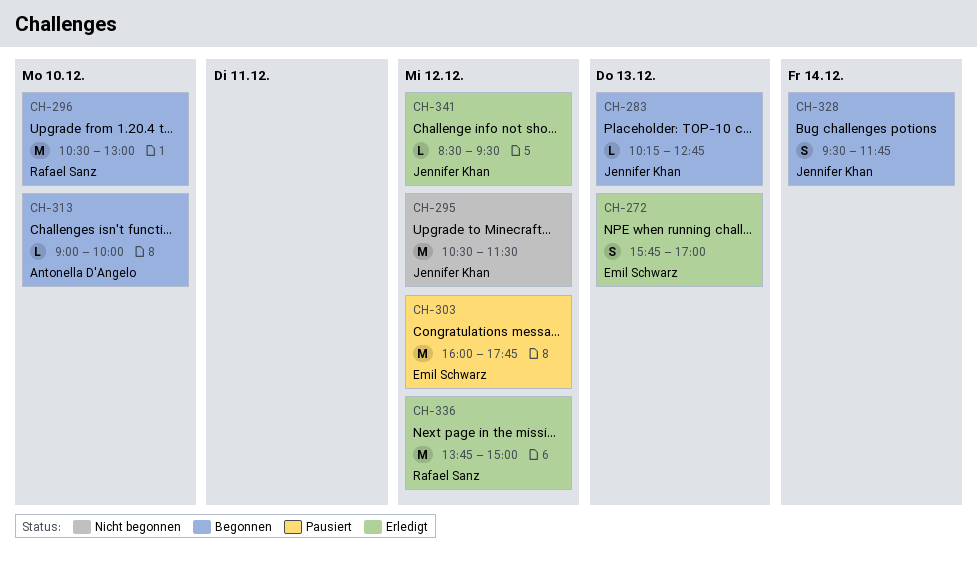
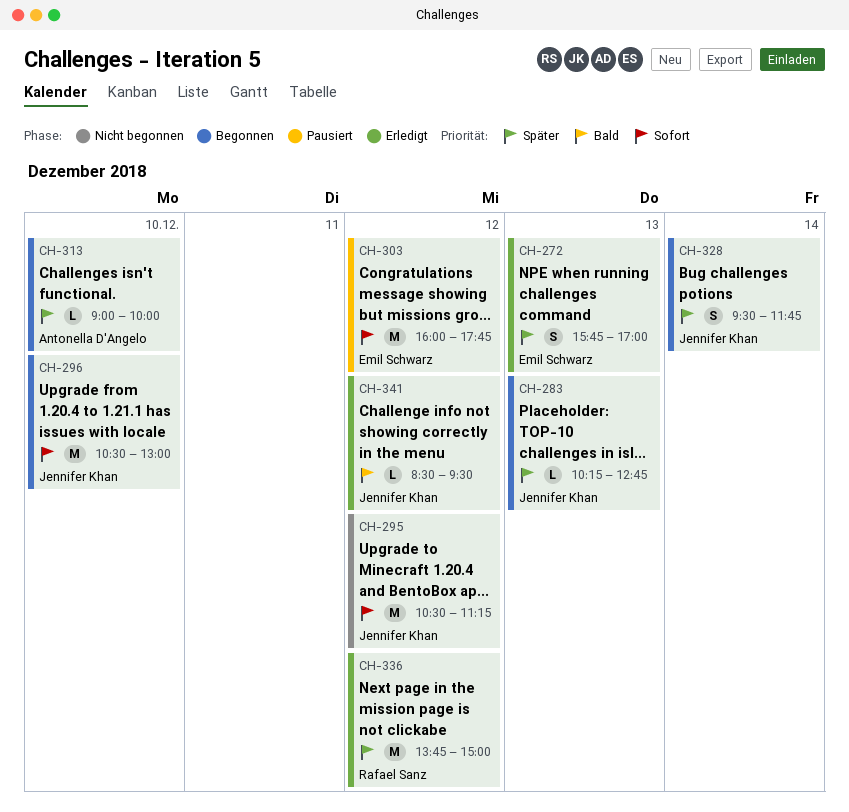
CH-295, ends: 11:30 -> 11:15
CH-296, owner: Rafael Sanz -> Jennifer Khan

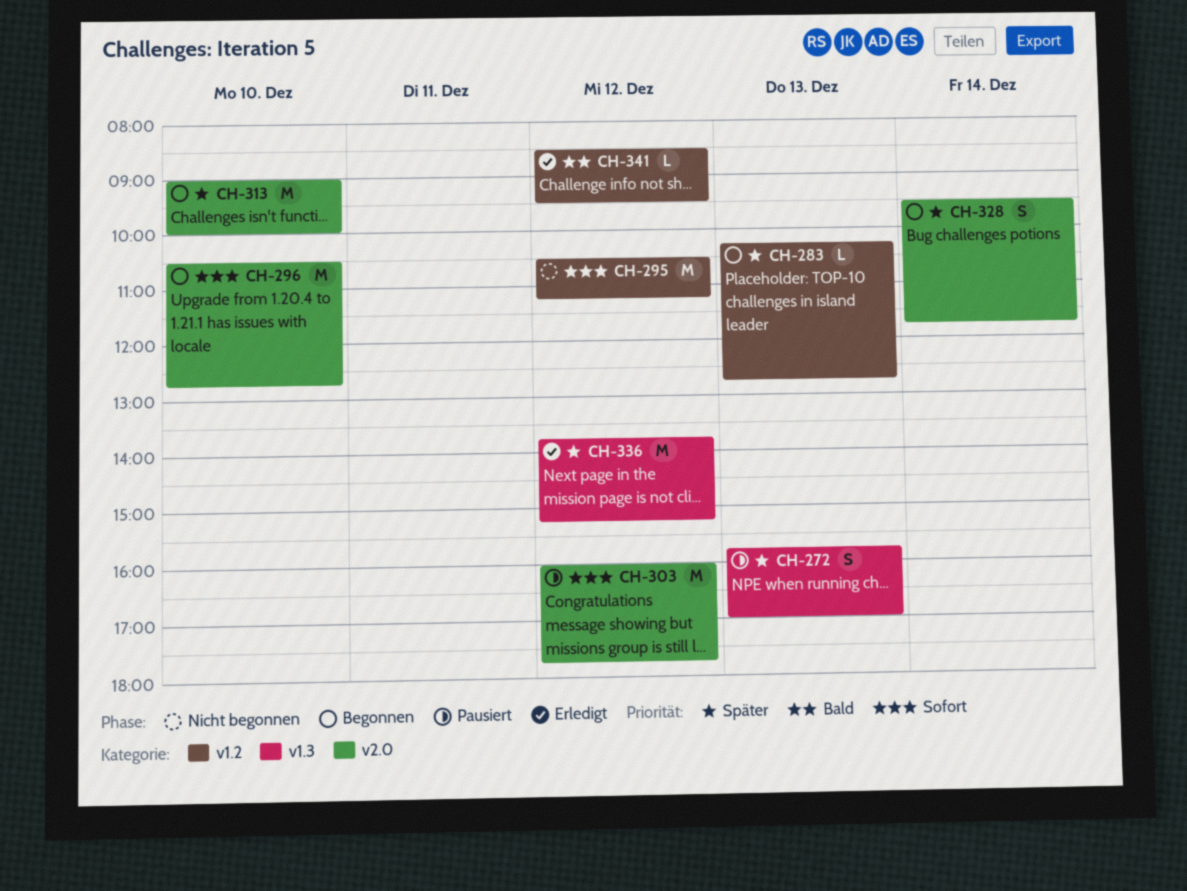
CH-272, status: Erledigt -> Pausiert
CH-296, ends: 13:00 -> 12:45
CH-313, estimate: L -> M
CH-336, ends: 15:00 -> 15:15

